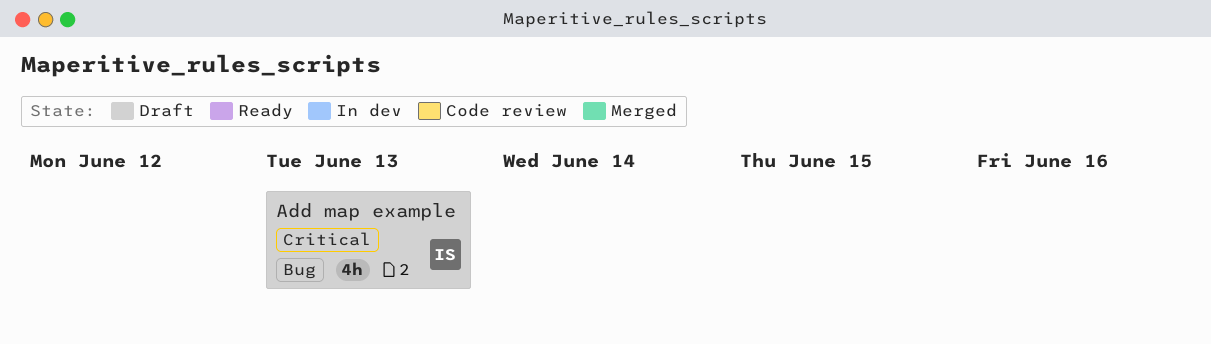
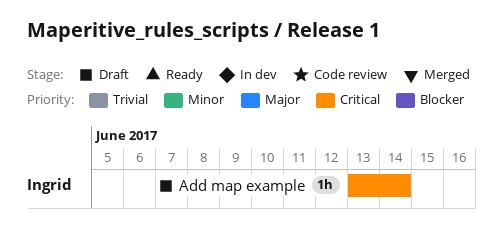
Add map example, estimate: 4h -> 1h
Add map example, due: Jun 13 -> Jun 14

